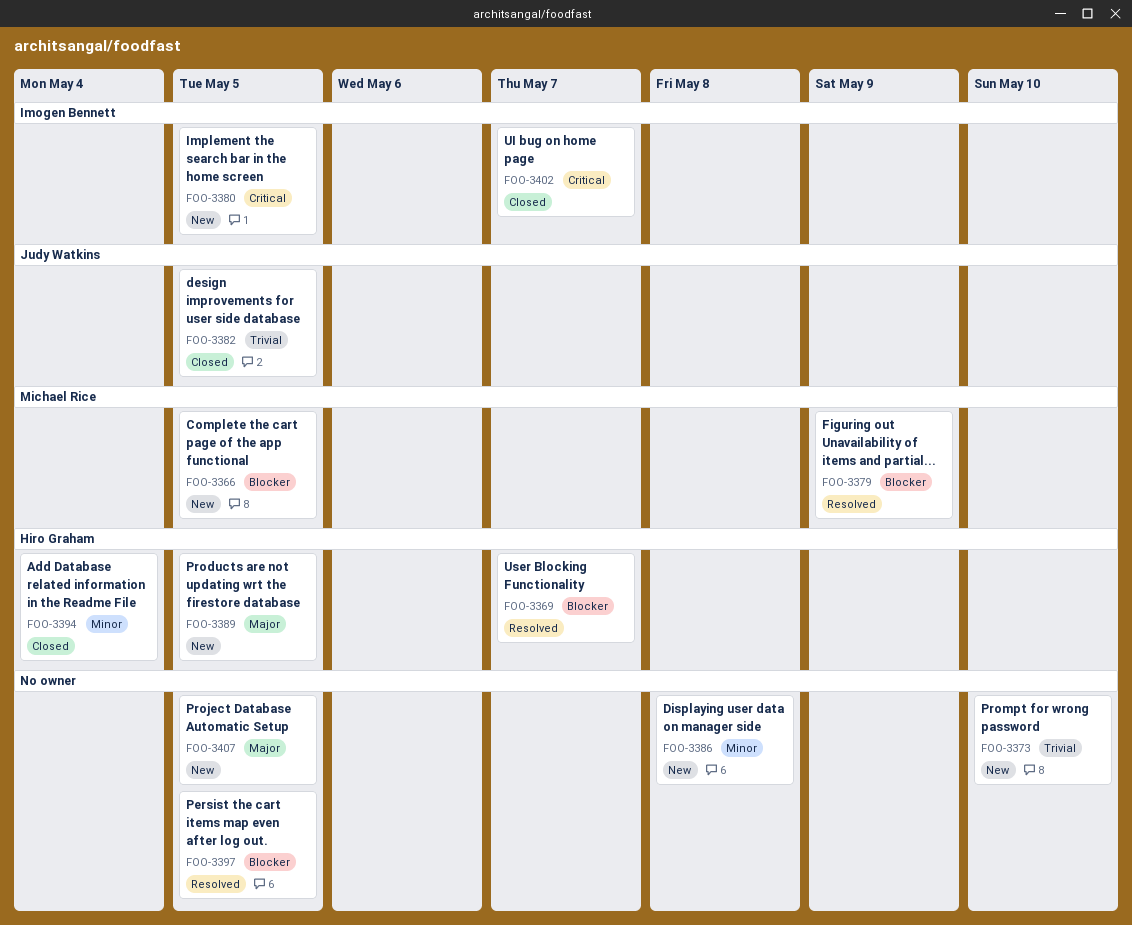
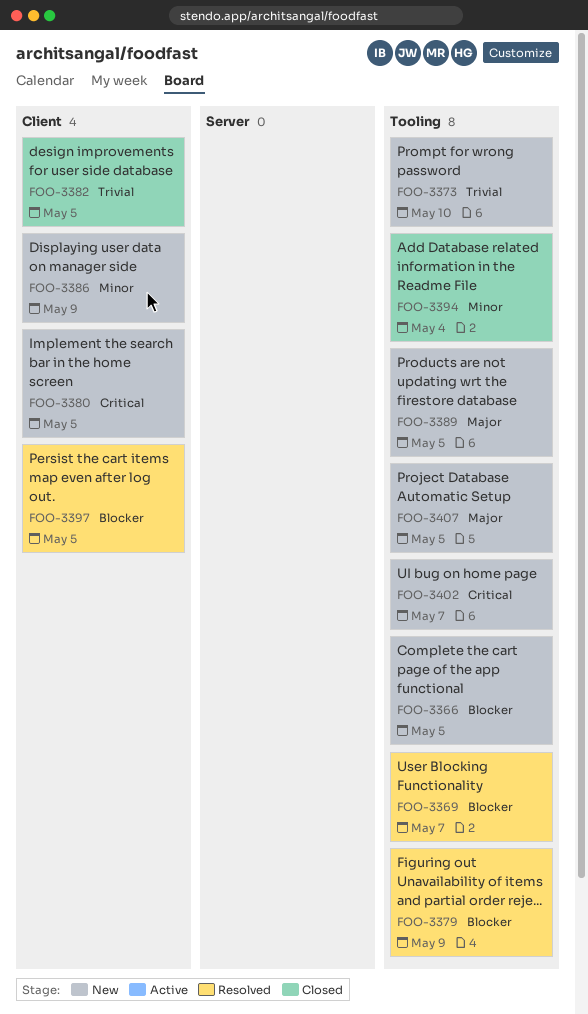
FOO-3386, due: May 8 -> May 9
FOO-3402, status: Closed -> New

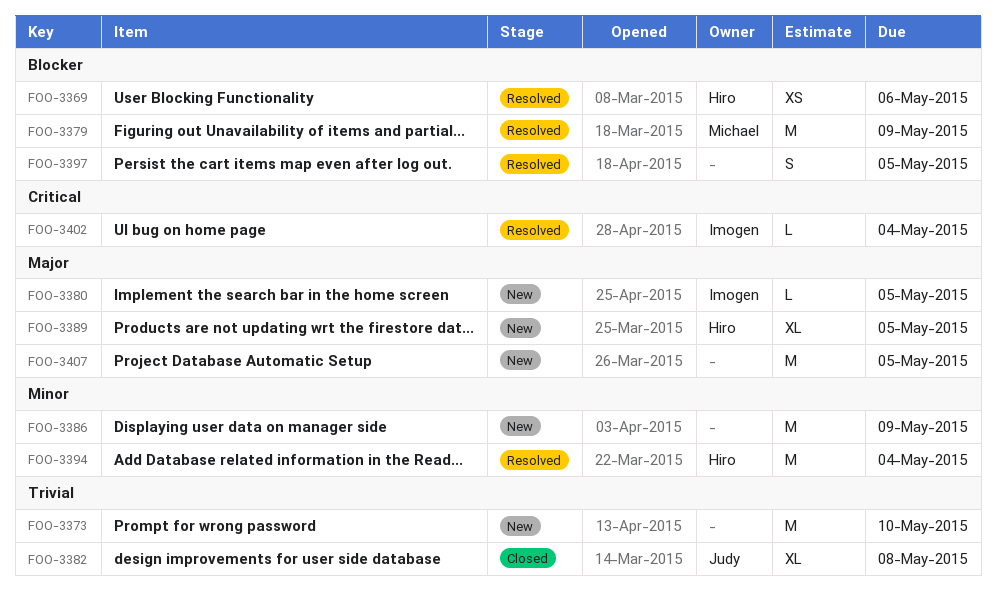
FOO-3366: present -> none
FOO-3369, due: May 7 -> May 6
FOO-3380, priority: Critical -> Major
FOO-3382, due: May 5 -> May 8
FOO-3394, status: Closed -> Resolved
FOO-3402, status: New -> Resolved
FOO-3402, due: May 7 -> May 4

